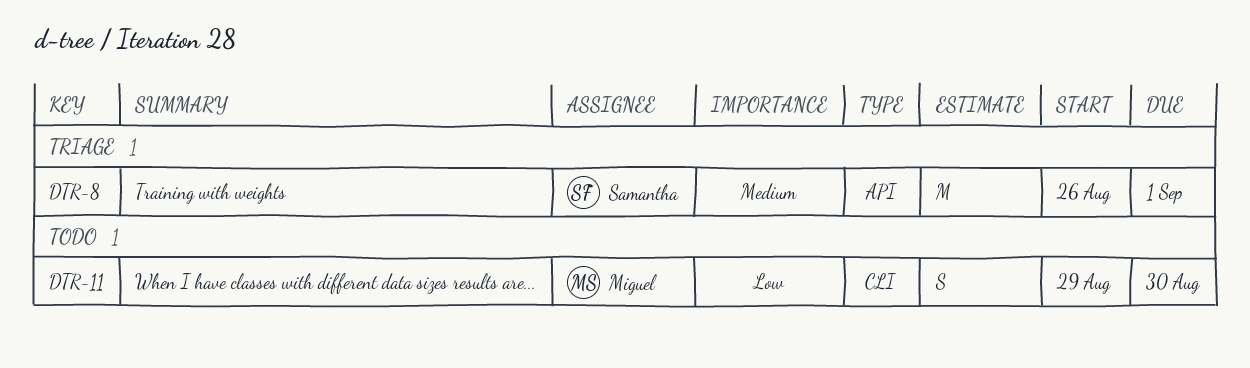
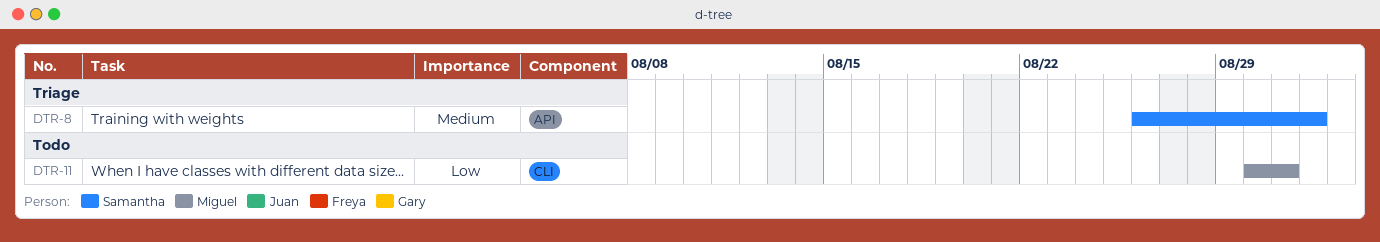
DTR-11, start: Aug 29 -> Aug 30
DTR-11, due: Aug 30 -> Aug 31

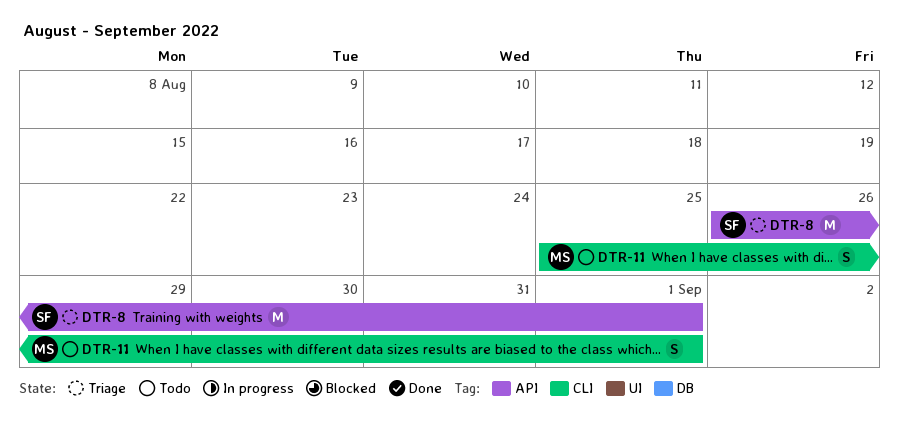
DTR-11, start: Aug 30 -> Aug 25
DTR-11, due: Aug 31 -> Sep 1

